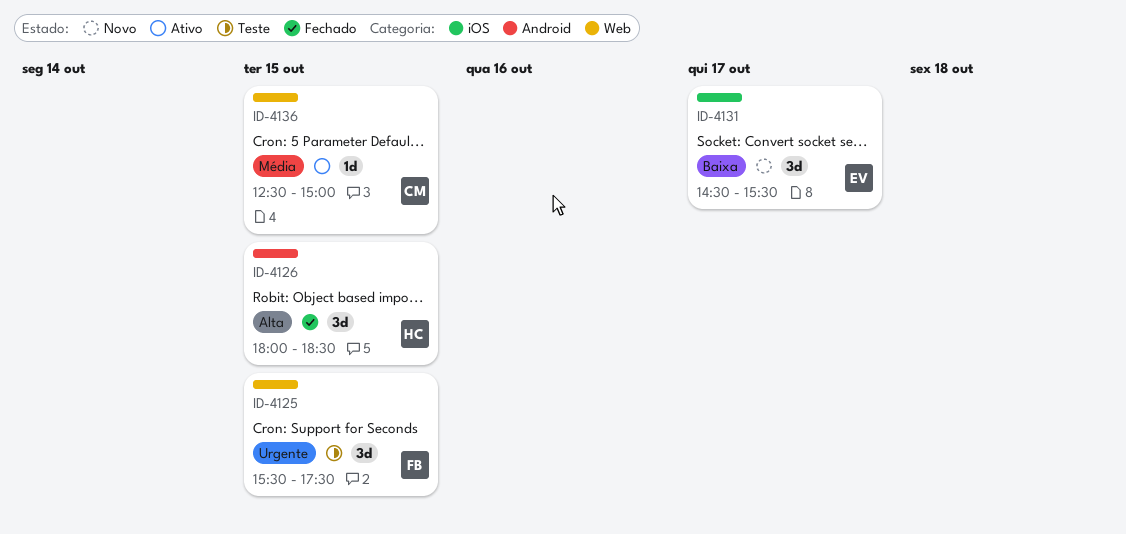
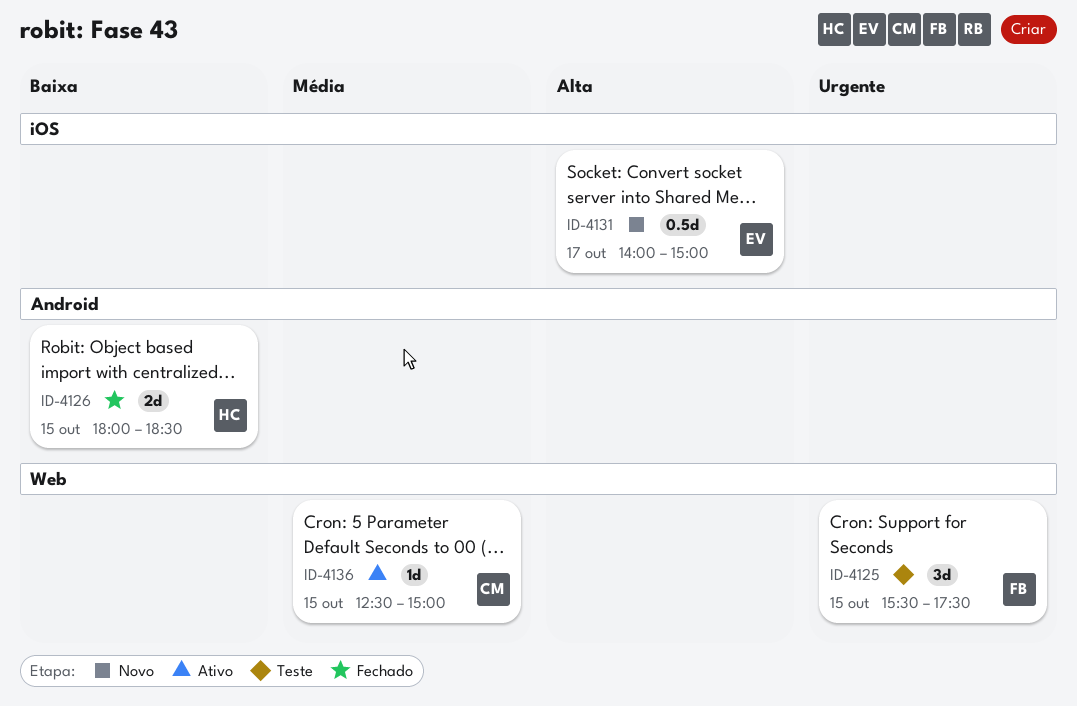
ID-4126, priority: Alta -> Baixa
ID-4126, estimate: 3d -> 2d
ID-4131, priority: Baixa -> Alta
ID-4131, estimate: 3d -> 0.5d
ID-4131, begins: 14:30 -> 14:00
ID-4131, ends: 15:30 -> 15:00

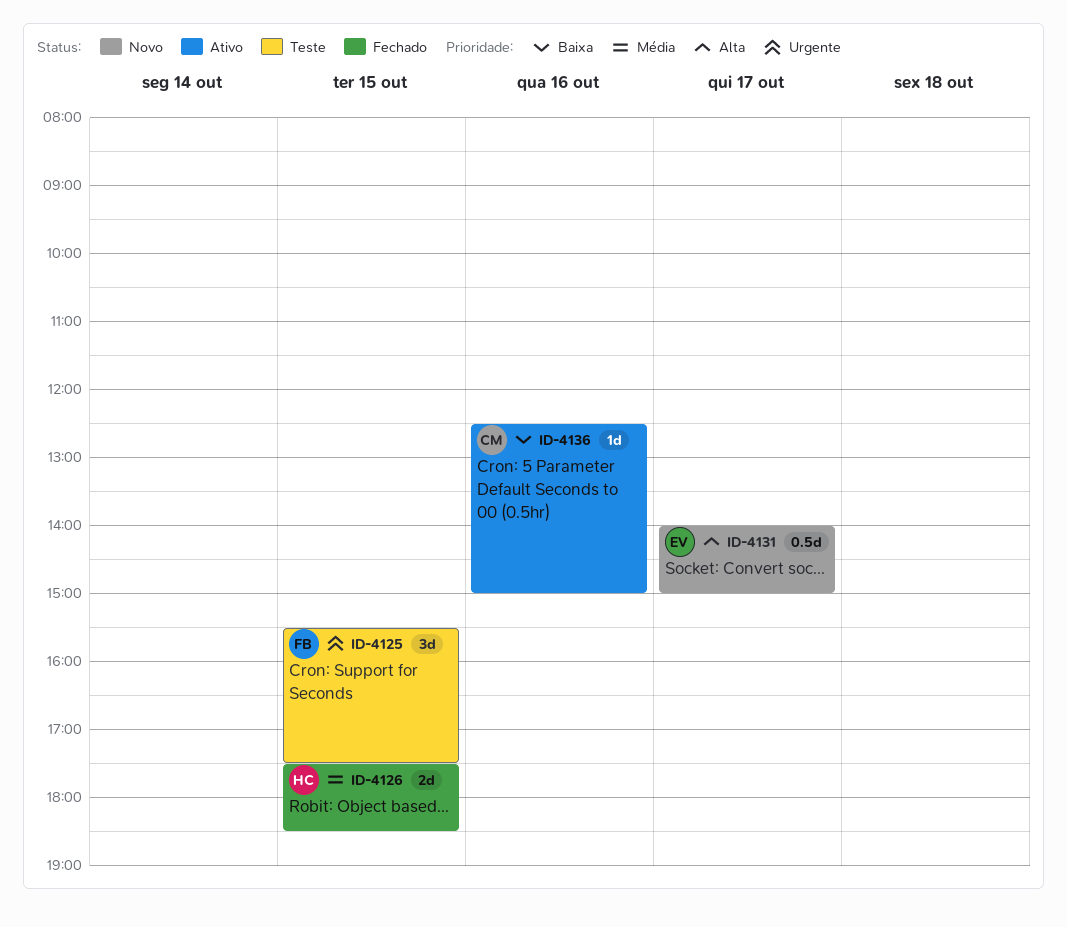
ID-4126, priority: Baixa -> Média
ID-4126, begins: 18:00 -> 17:30
ID-4136, priority: Média -> Baixa
ID-4136, day: Oct 15 -> Oct 16

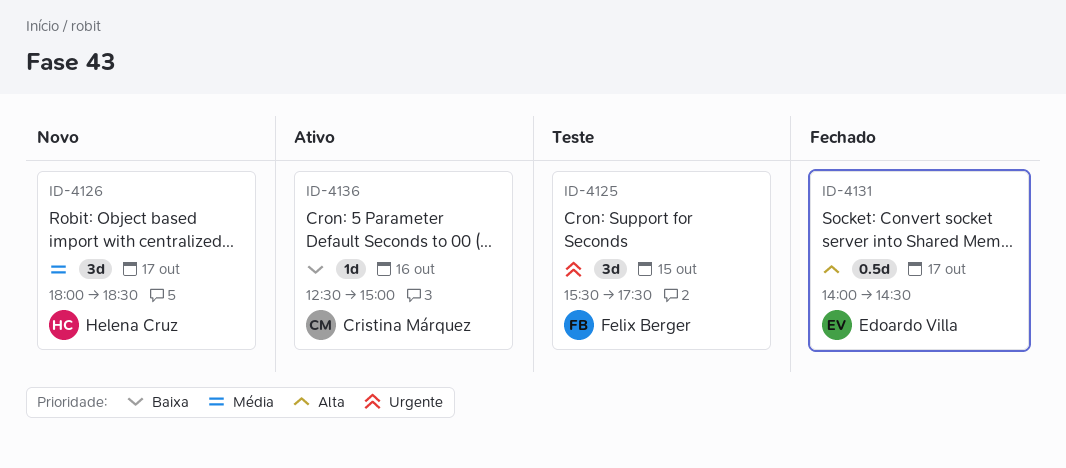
ID-4126, status: Fechado -> Novo
ID-4126, estimate: 2d -> 3d
ID-4126, day: Oct 15 -> Oct 17
ID-4126, begins: 17:30 -> 18:00
ID-4131, status: Novo -> Fechado
ID-4131, ends: 15:00 -> 14:30

